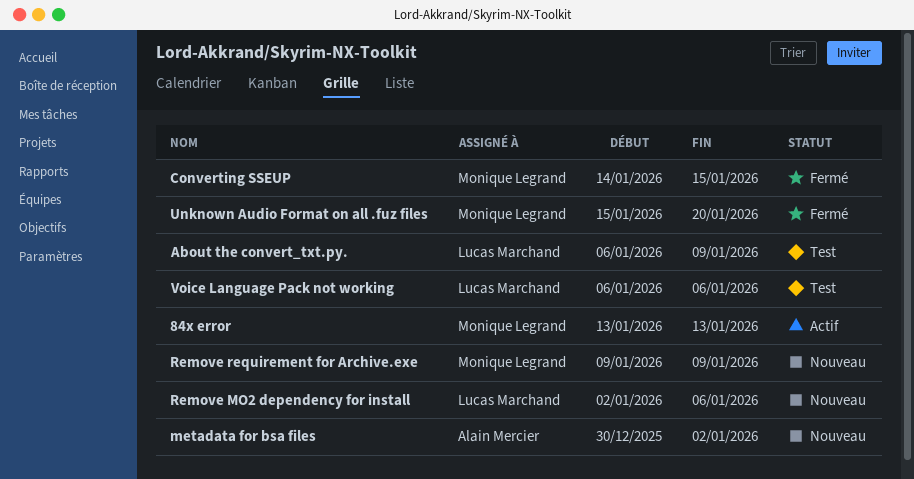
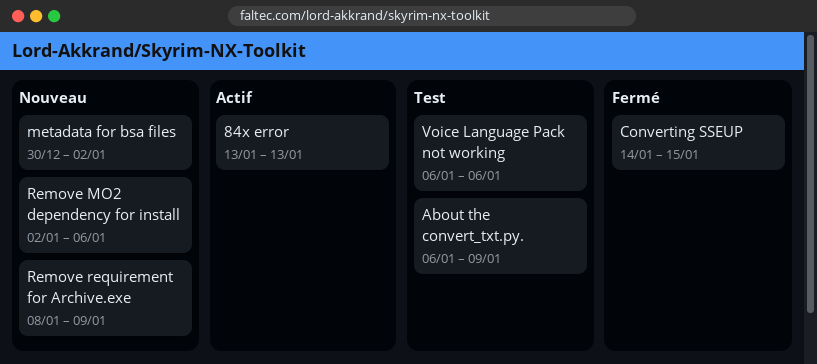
Remove requirement for Archive.exe, start: Jan 9 -> Jan 8
Unknown Audio Format on all .fuz files: present -> none

